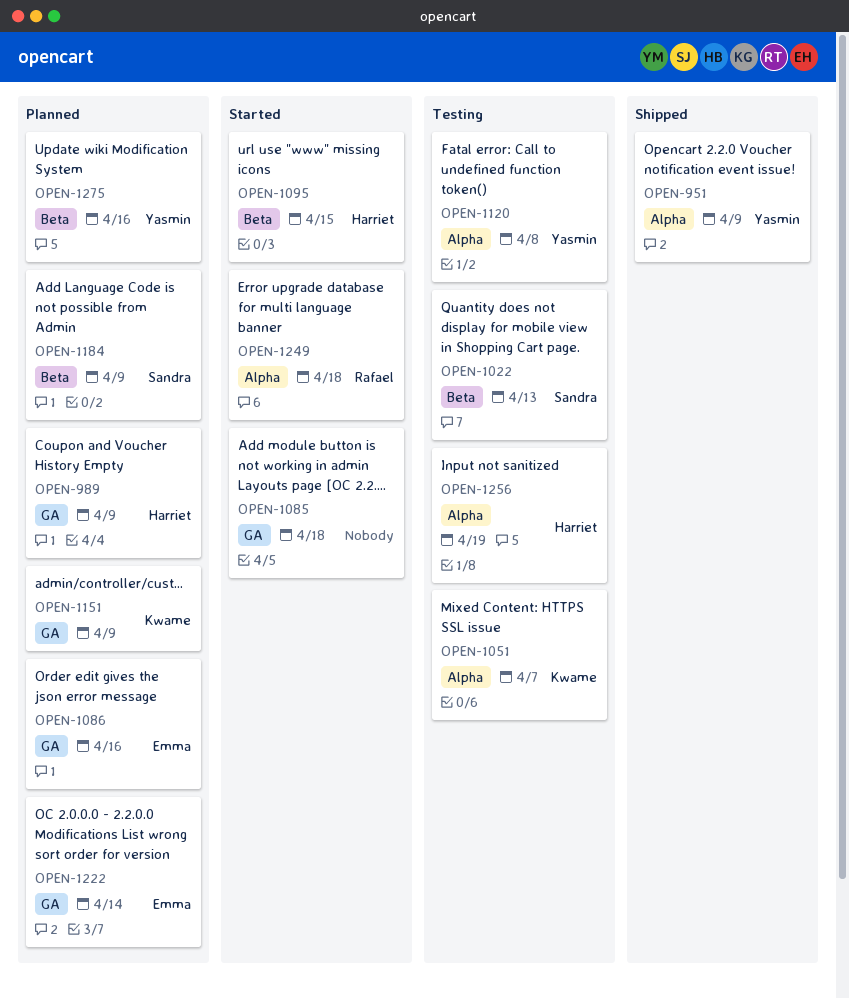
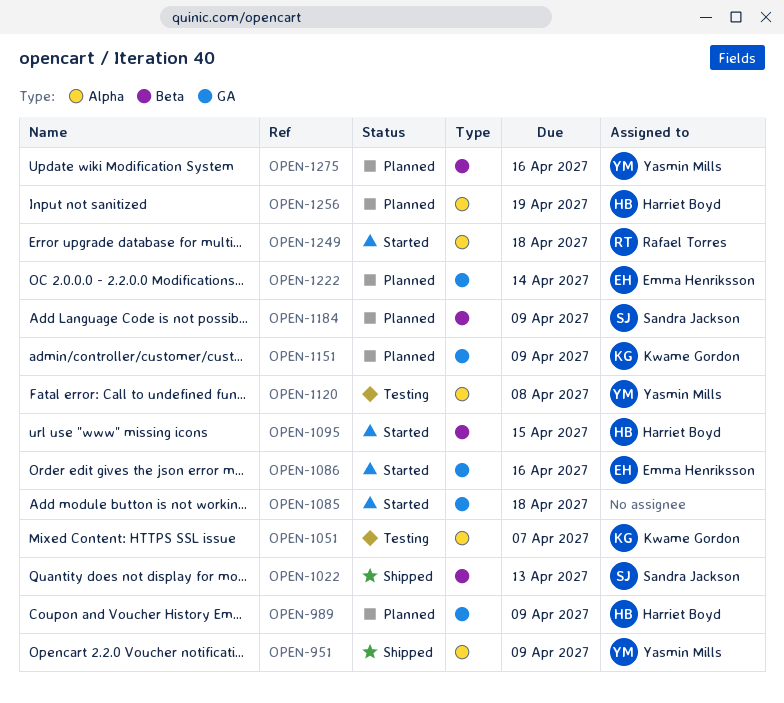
OPEN-1022, status: Testing -> Shipped
OPEN-1086, status: Planned -> Started
OPEN-1256, status: Testing -> Planned

